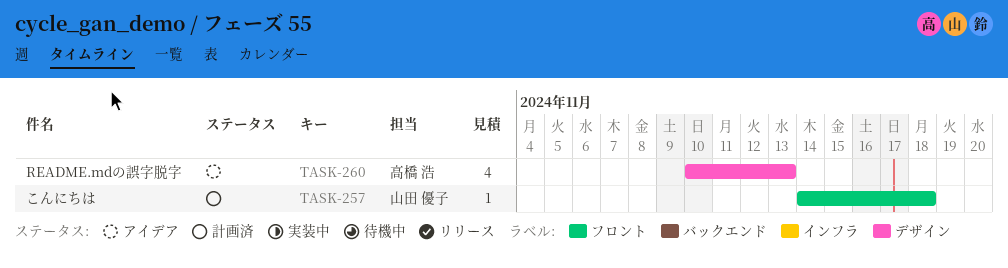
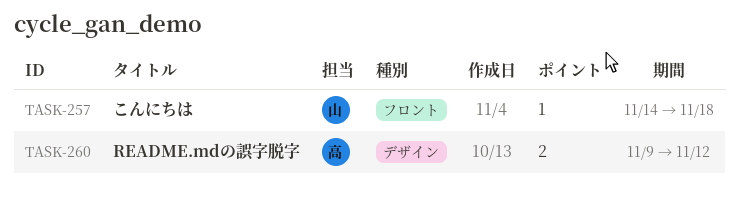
TASK-260, estimate: 4 -> 2
TASK-260, start: Nov 10 -> Nov 9
TASK-260, due: Nov 13 -> Nov 12

